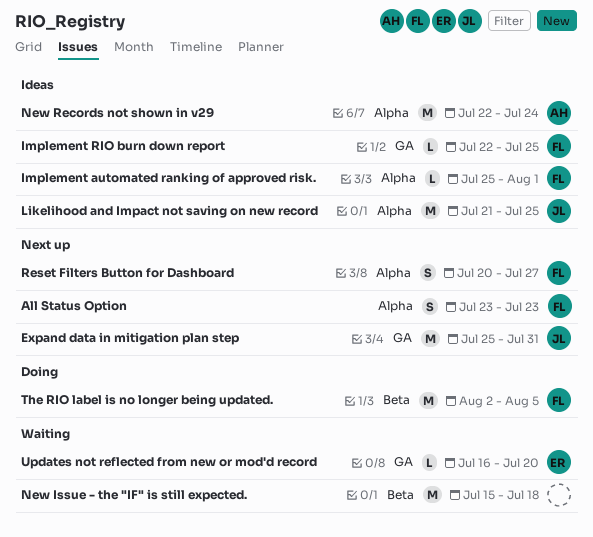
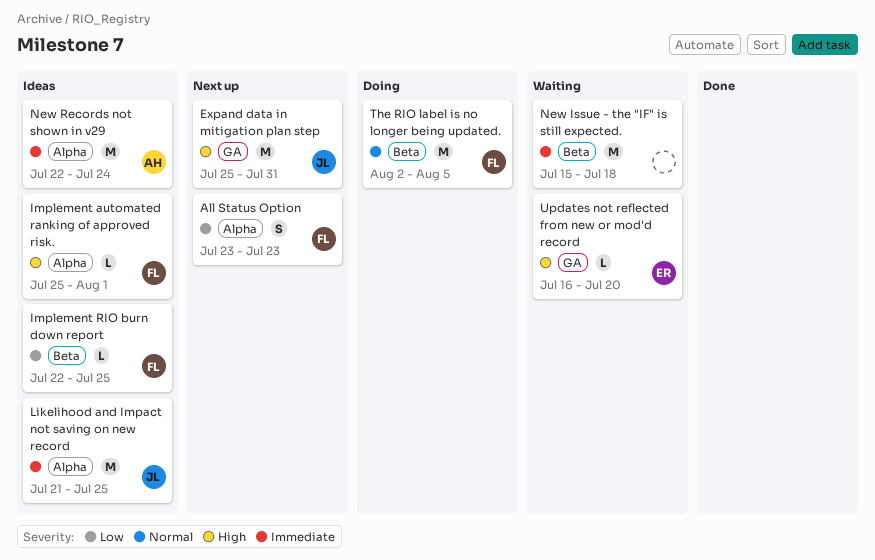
Implement RIO burn down report, label: GA -> Beta
Reset Filters Button for Dashboard: present -> none

